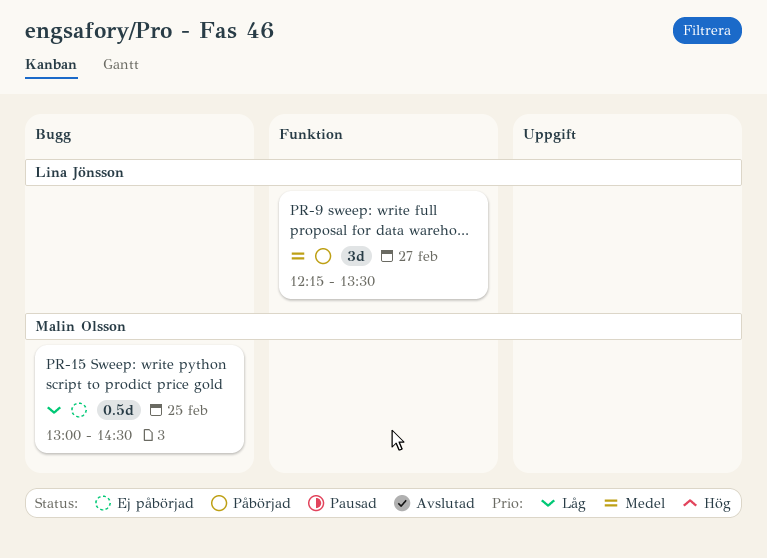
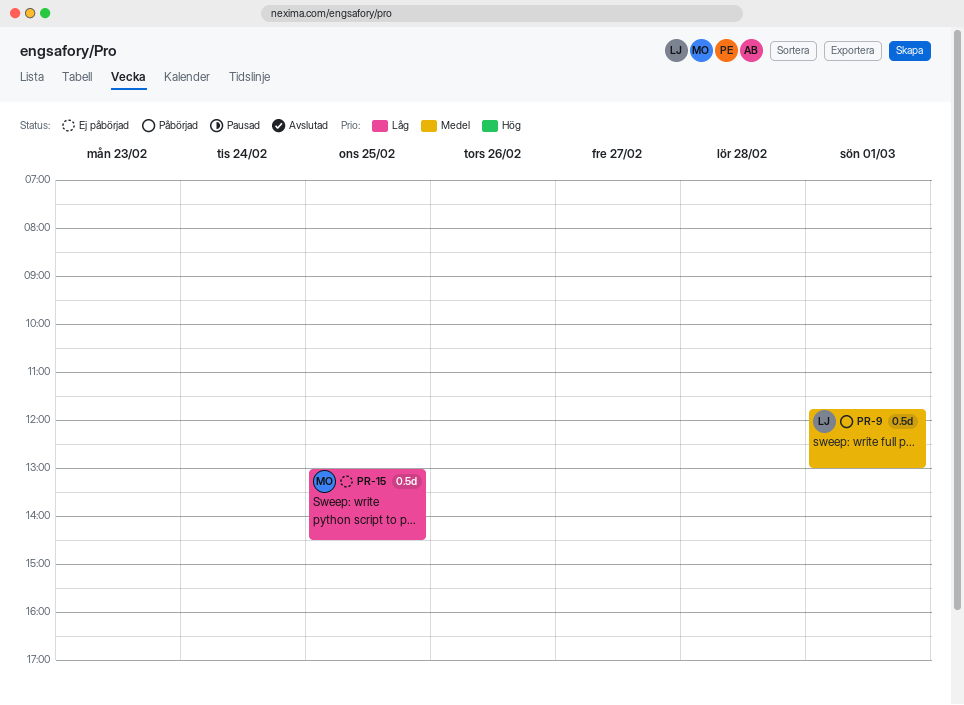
PR-9, estimate: 3d -> 0.5d
PR-9, day: Feb 27 -> Mar 1
PR-9, begins: 12:15 -> 11:45
PR-9, ends: 13:30 -> 13:00

